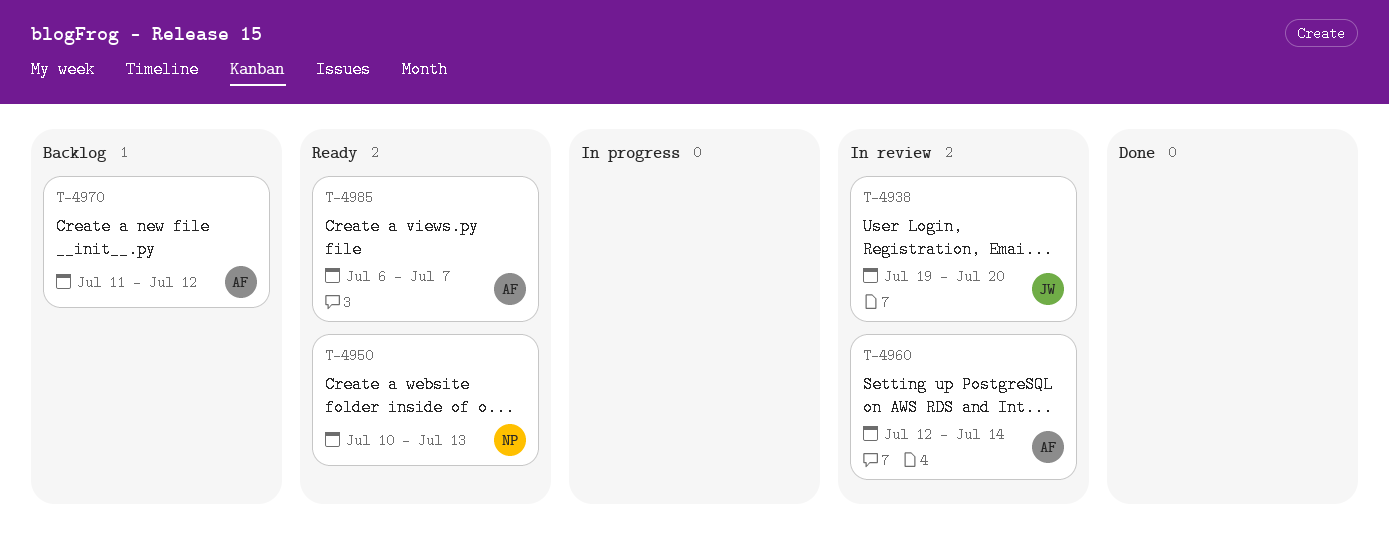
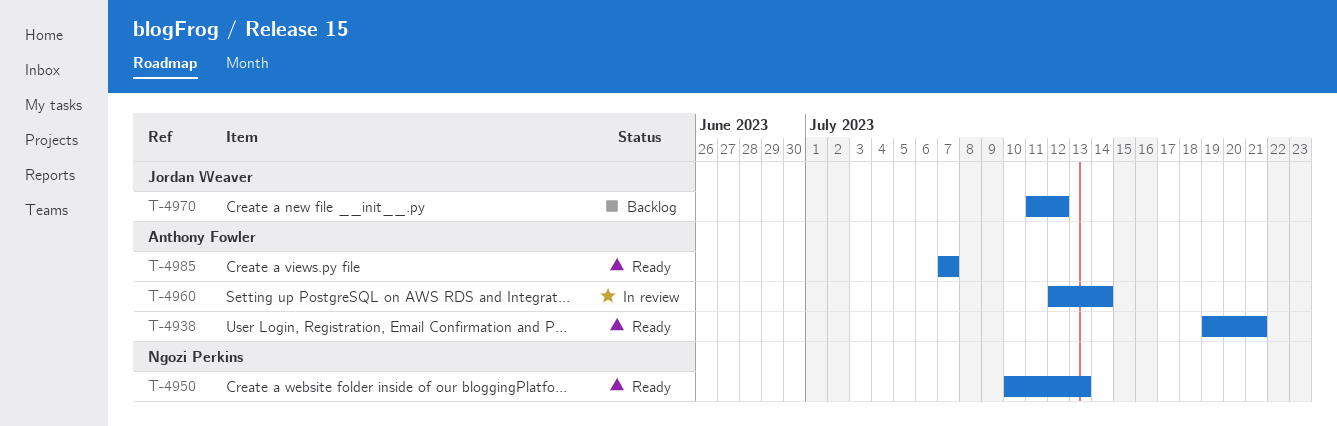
T-4938, status: In review -> Ready
T-4938, owner: Jordan Weaver -> Anthony Fowler
T-4938, due: Jul 20 -> Jul 21
T-4970, owner: Anthony Fowler -> Jordan Weaver
T-4985, start: Jul 6 -> Jul 7

